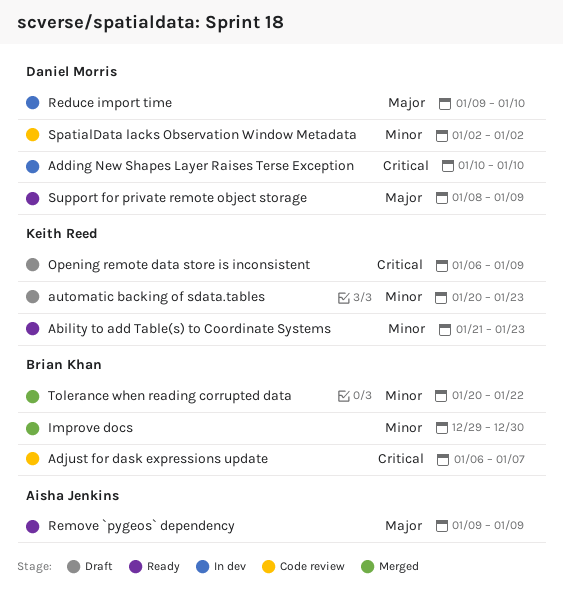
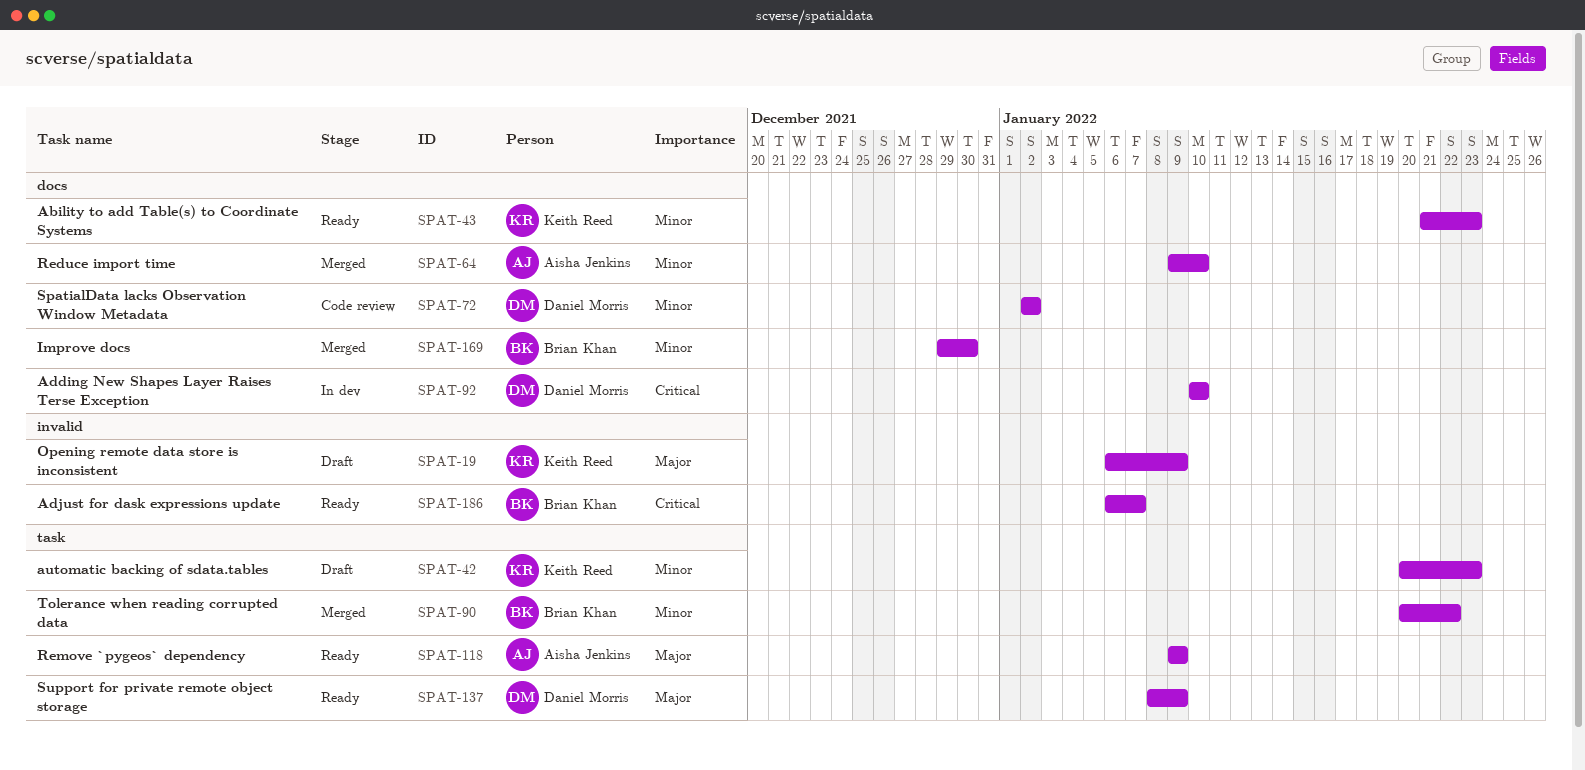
Adjust for dask expressions update, status: Code review -> Ready
Opening remote data store is inconsistent, priority: Critical -> Major
Reduce import time, status: In dev -> Merged
Reduce import time, owner: Daniel Morris -> Aisha Jenkins
Reduce import time, priority: Major -> Minor

